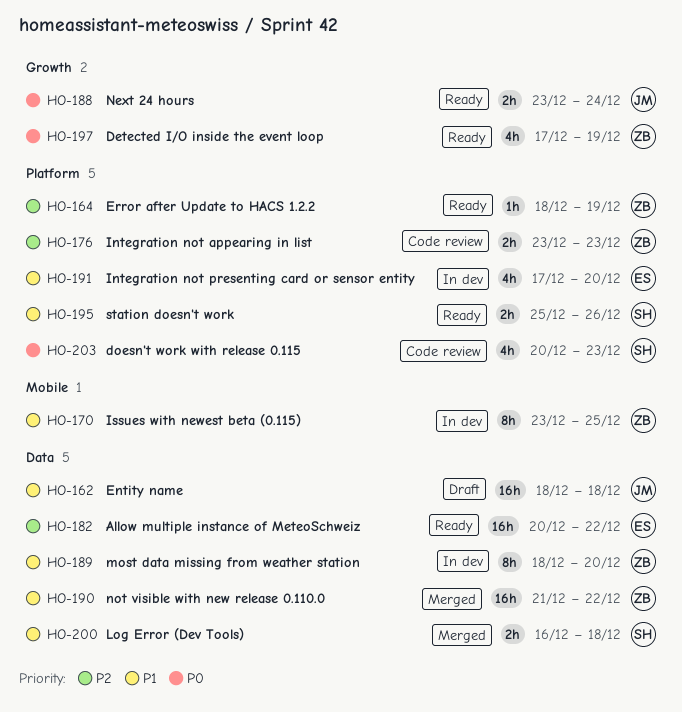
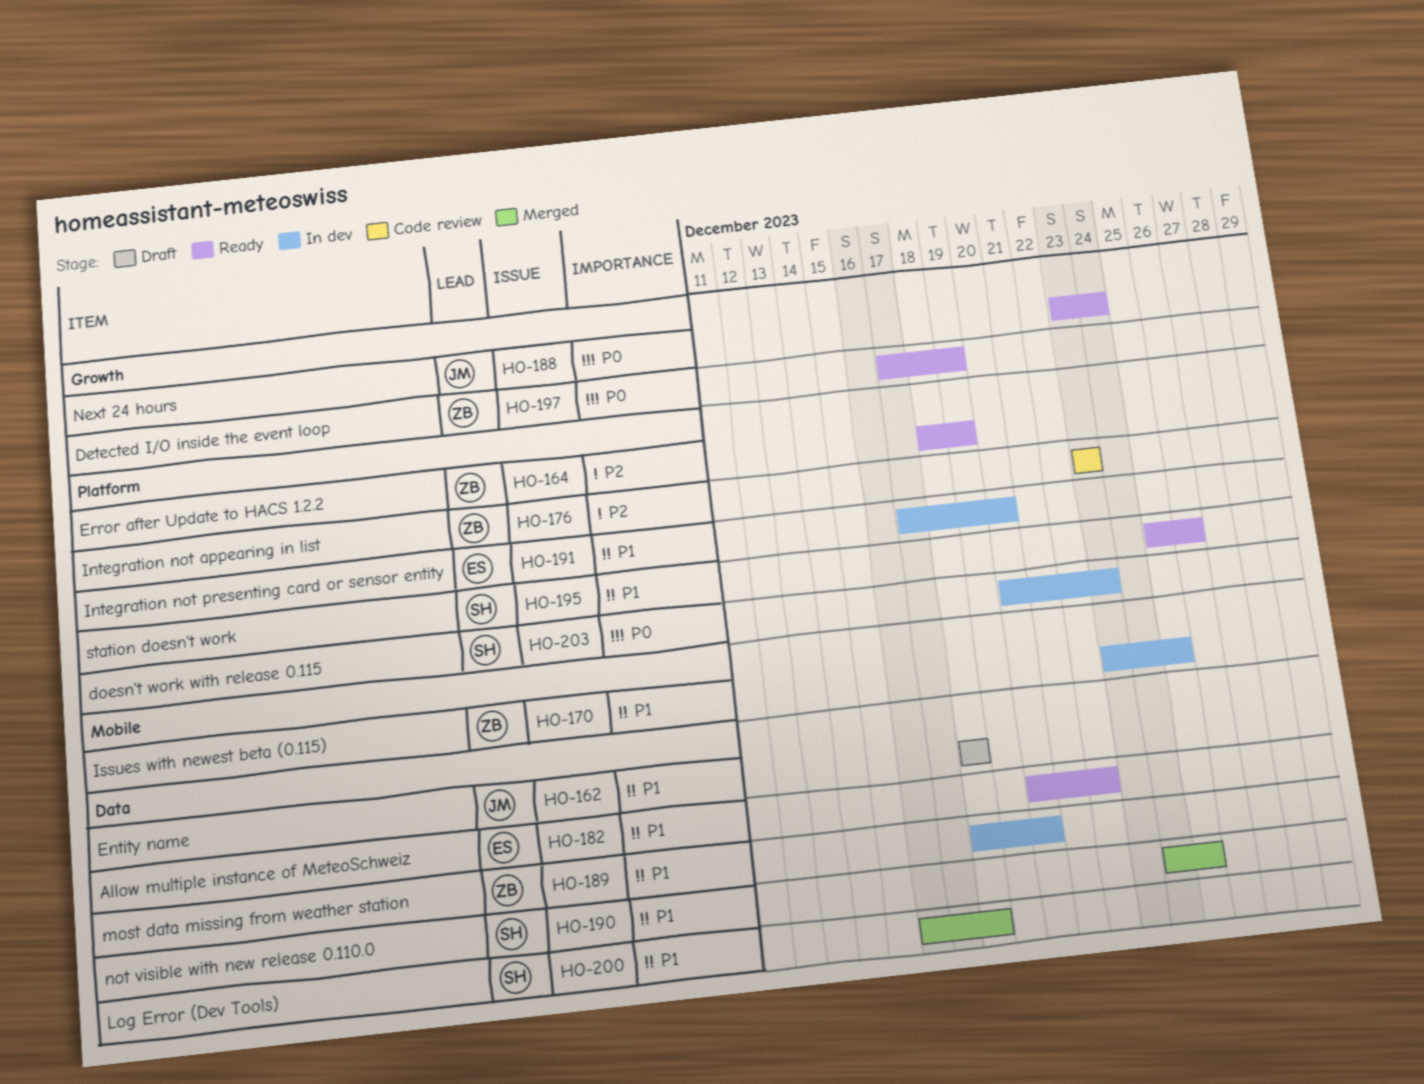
HO-182, priority: P2 -> P1
HO-190, owner: ZB -> SH
HO-190, start: Dec 21 -> Dec 24
HO-190, due: Dec 22 -> Dec 25
HO-203, status: Code review -> In dev

